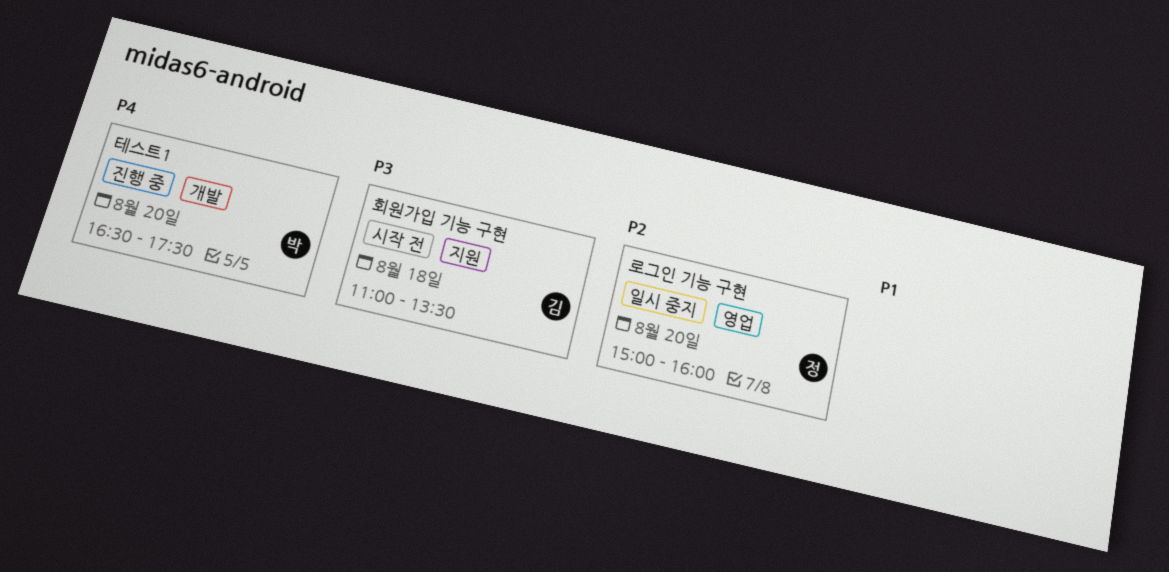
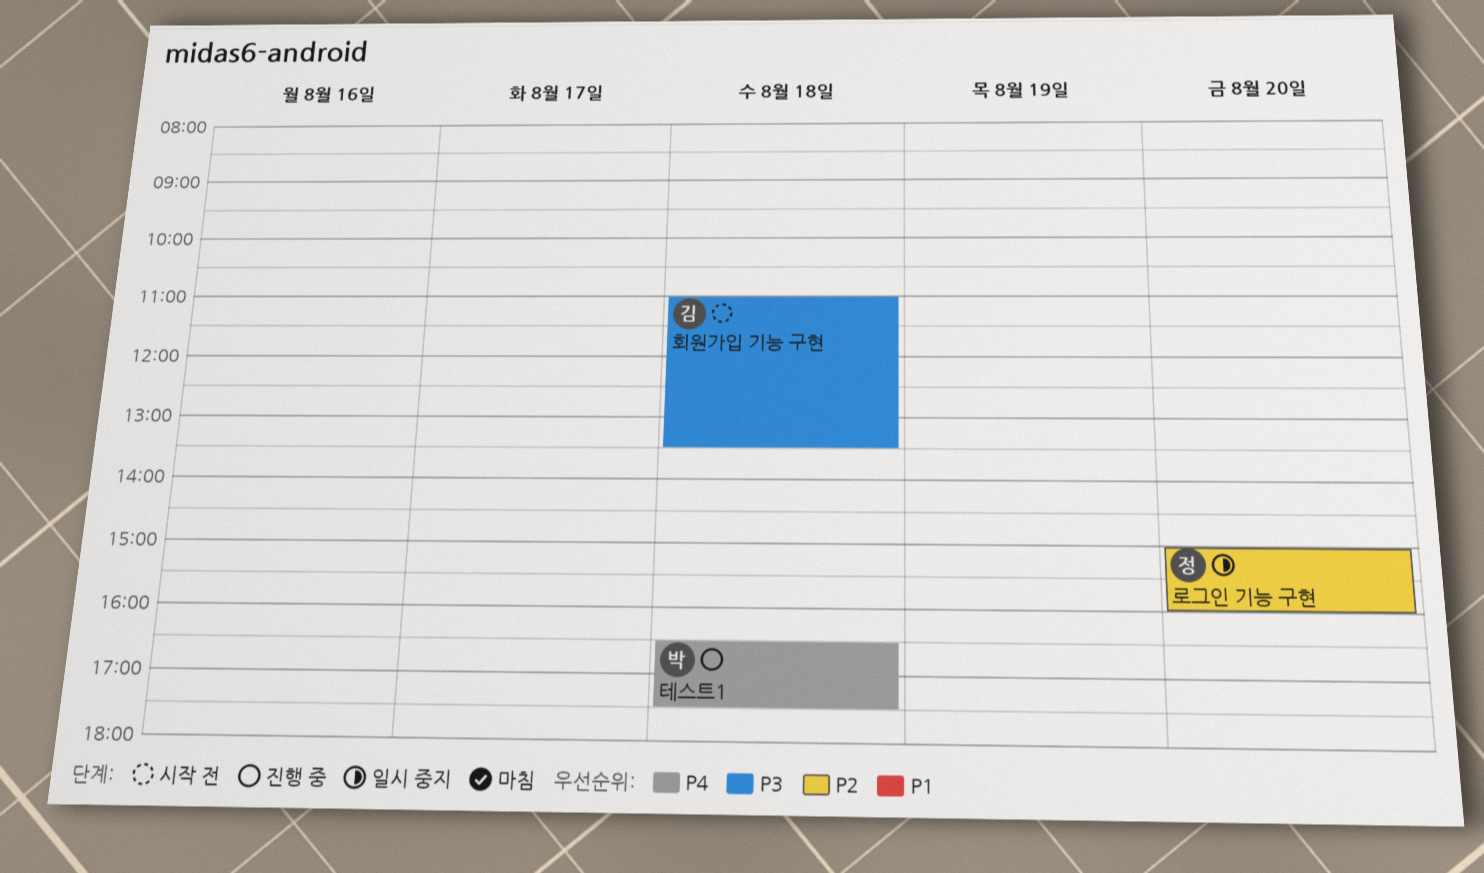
테스트1, day: Aug 20 -> Aug 18

